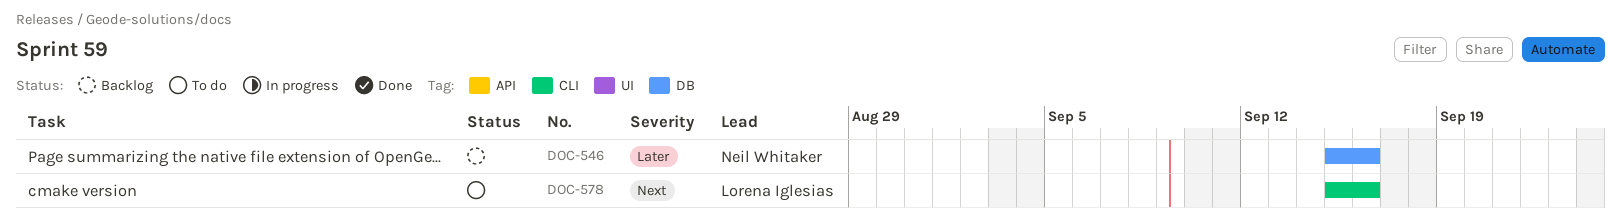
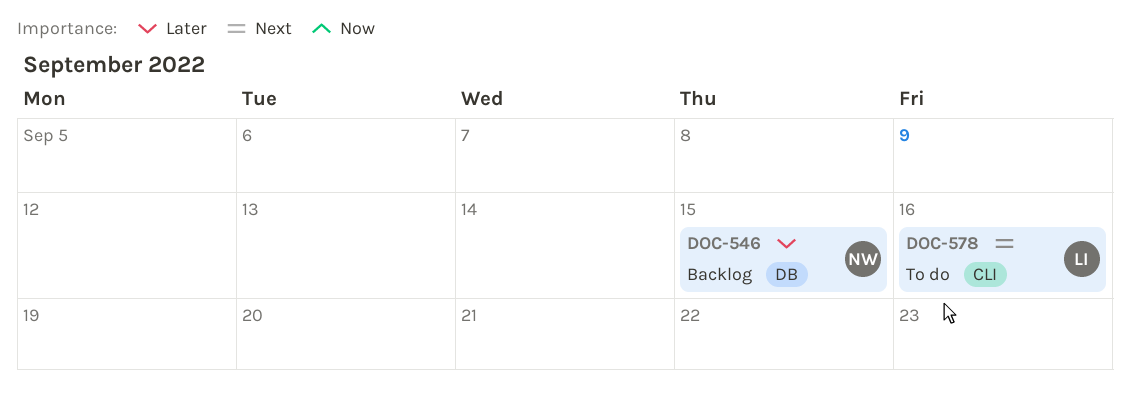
DOC-546, due: Sep 16 -> Sep 15

